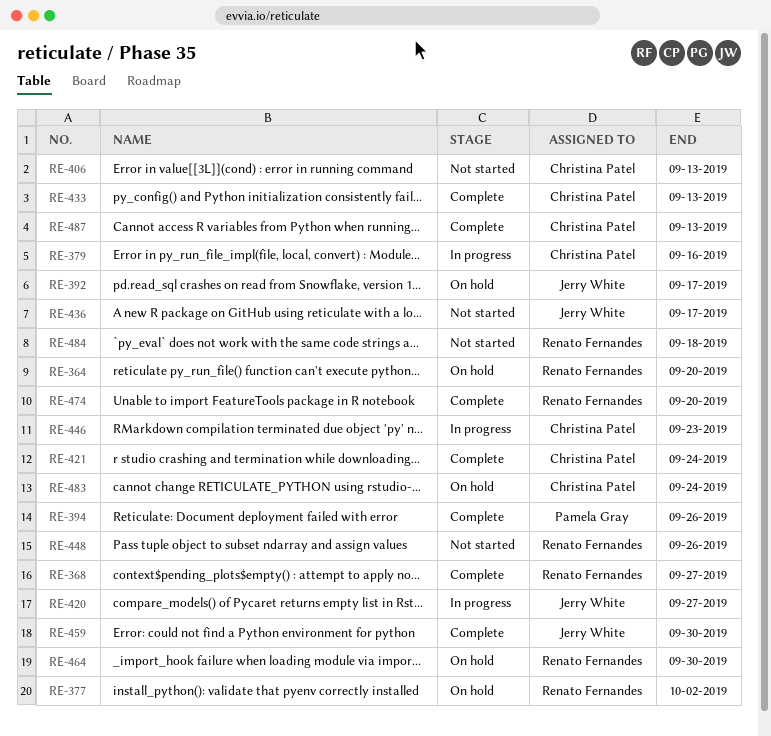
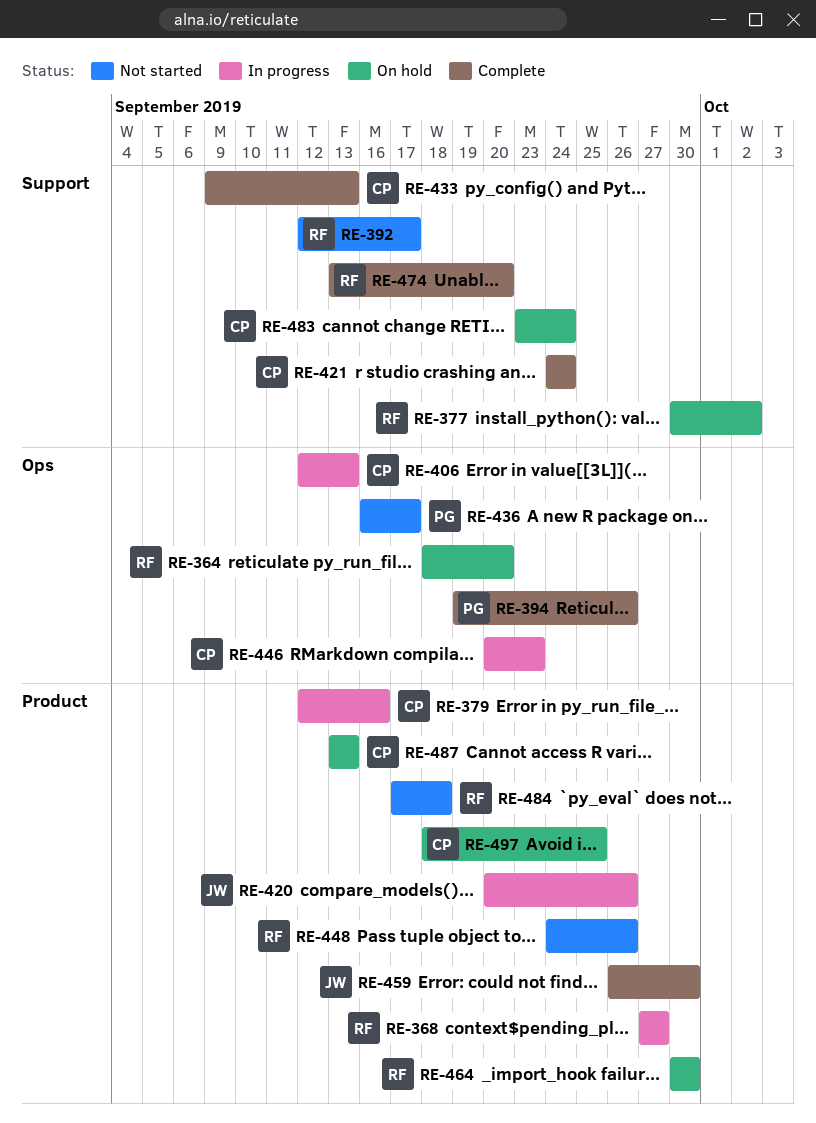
RE-368, status: Complete -> In progress
RE-392, status: On hold -> Not started
RE-392, owner: Jerry White -> Renato Fernandes
RE-406, status: Not started -> In progress
RE-420, due: Sep 27 -> Sep 26
RE-436, owner: Jerry White -> Pamela Gray
RE-487, status: Complete -> On hold
RE-497: none -> present

